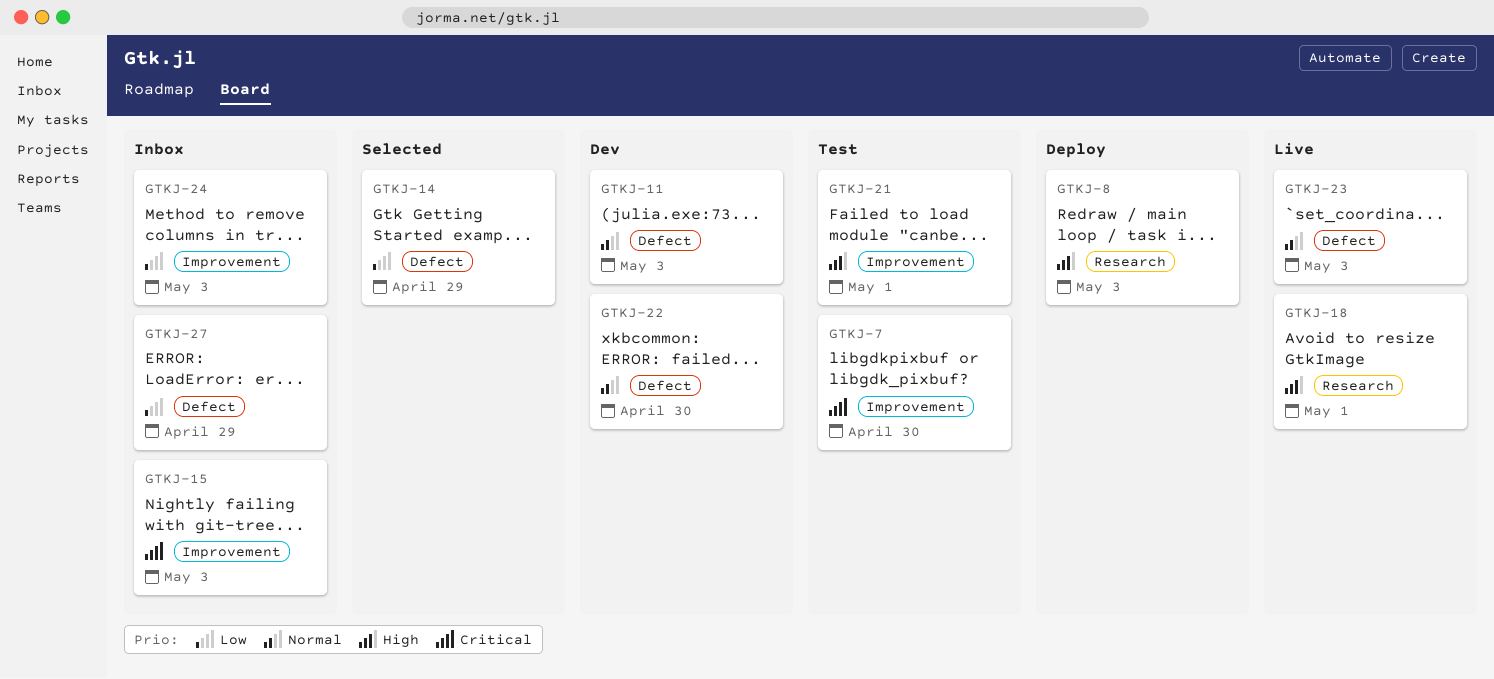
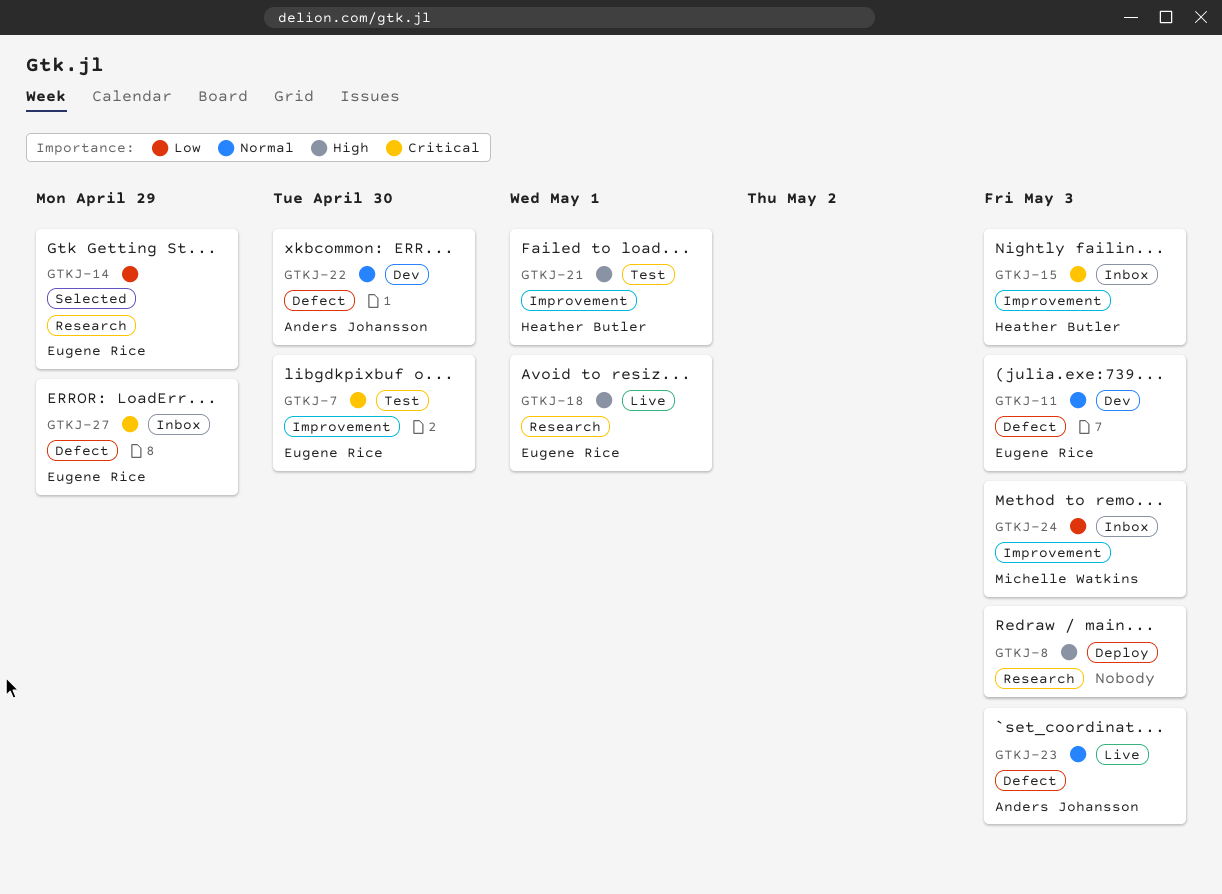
GTKJ-14, label: Defect -> Research
GTKJ-27, priority: Low -> Critical

